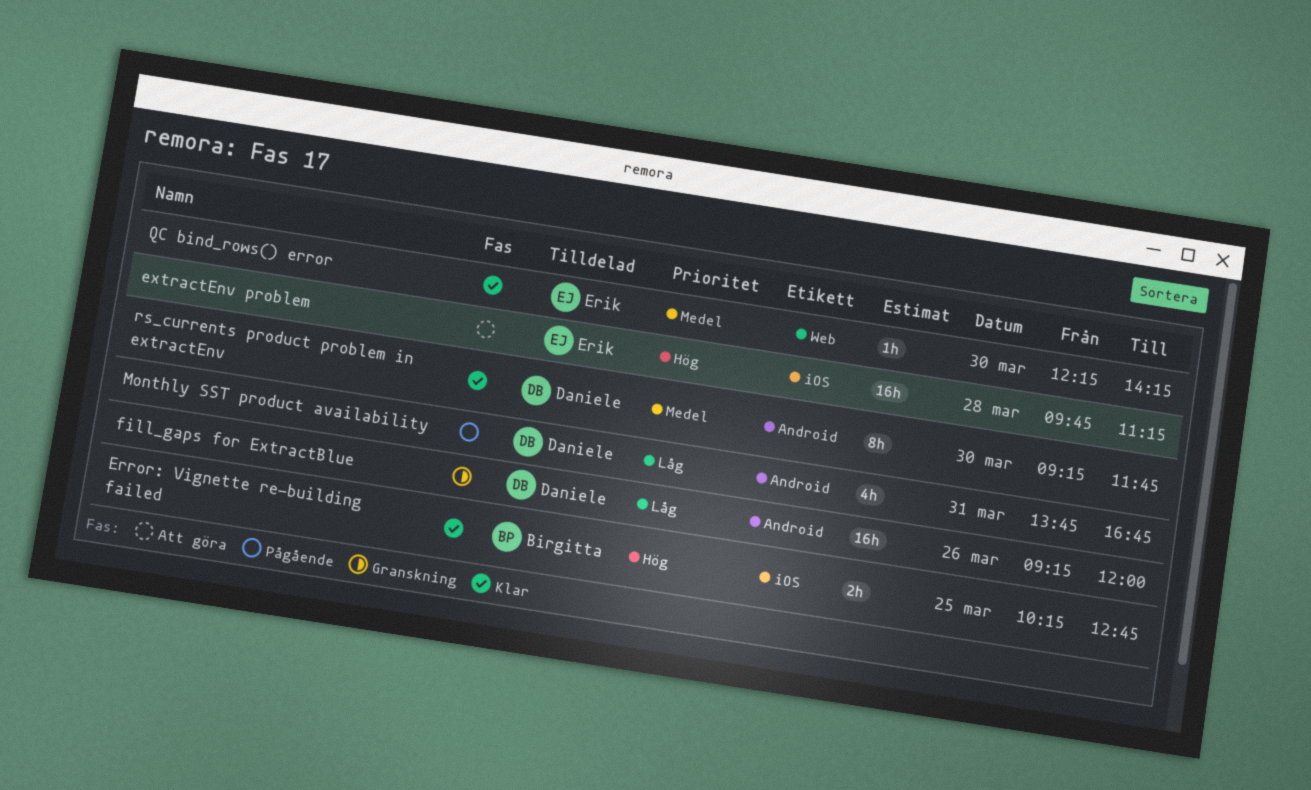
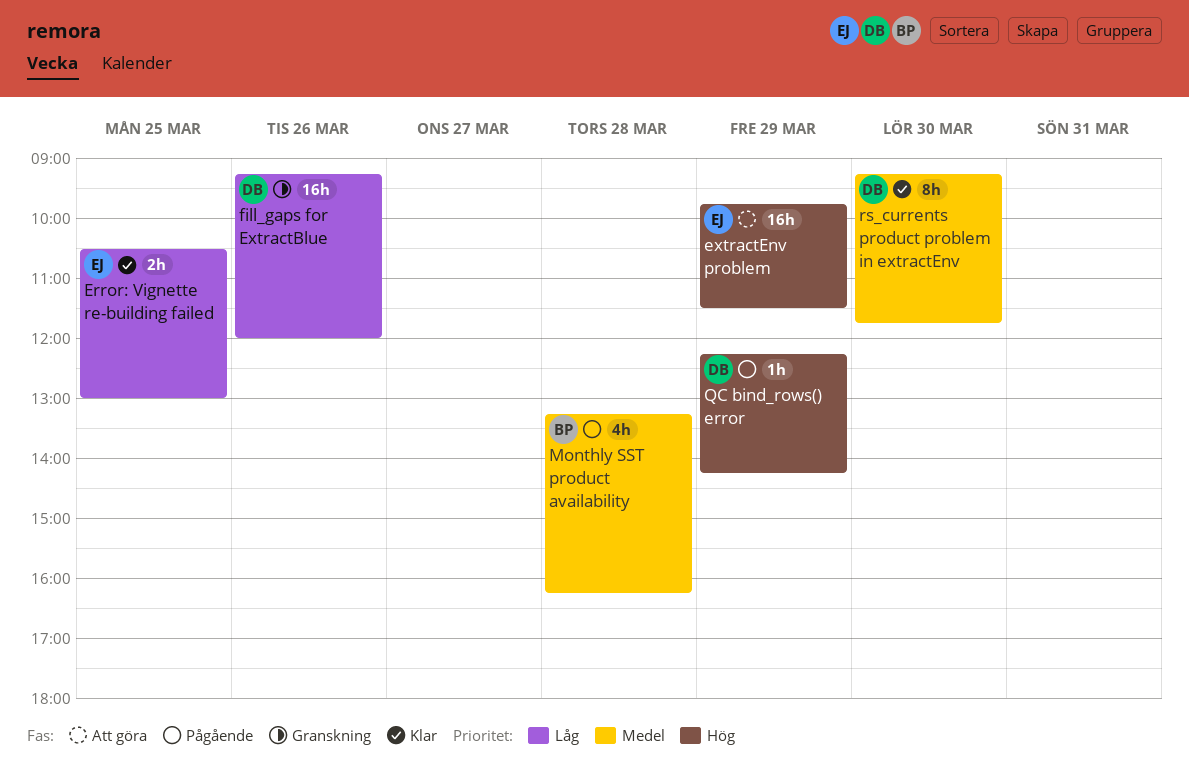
Error: Vignette re-building failed, owner: Birgitta -> Erik
Error: Vignette re-building failed, priority: Hög -> Låg
Error: Vignette re-building failed, begins: 10:15 -> 10:30
Error: Vignette re-building failed, ends: 12:45 -> 13:00
extractEnv problem, day: Mar 28 -> Mar 29
extractEnv problem, ends: 11:15 -> 11:30
Monthly SST product availability, owner: Daniele -> Birgitta
Monthly SST product availability, priority: Låg -> Medel
Monthly SST product availability, day: Mar 31 -> Mar 28
Monthly SST product availability, begins: 13:45 -> 13:15
Monthly SST product availability, ends: 16:45 -> 16:15
QC bind_rows() error, status: Klar -> Pågående
QC bind_rows() error, owner: Erik -> Daniele
QC bind_rows() error, priority: Medel -> Hög
QC bind_rows() error, day: Mar 30 -> Mar 29

